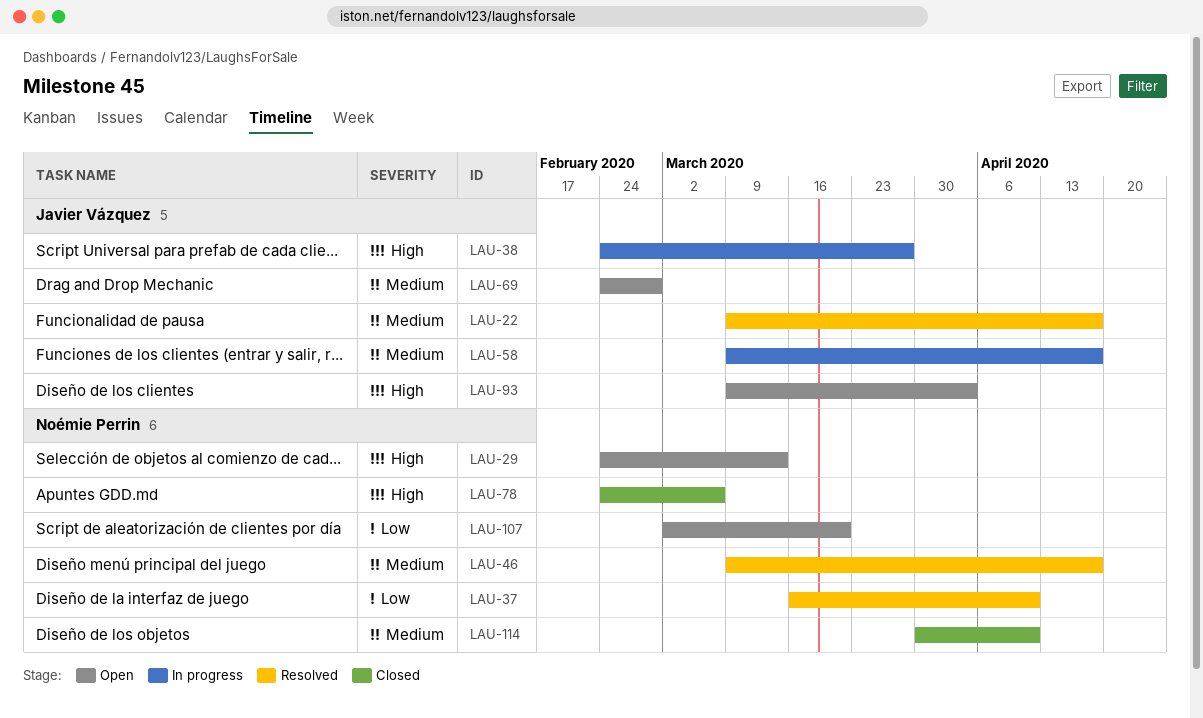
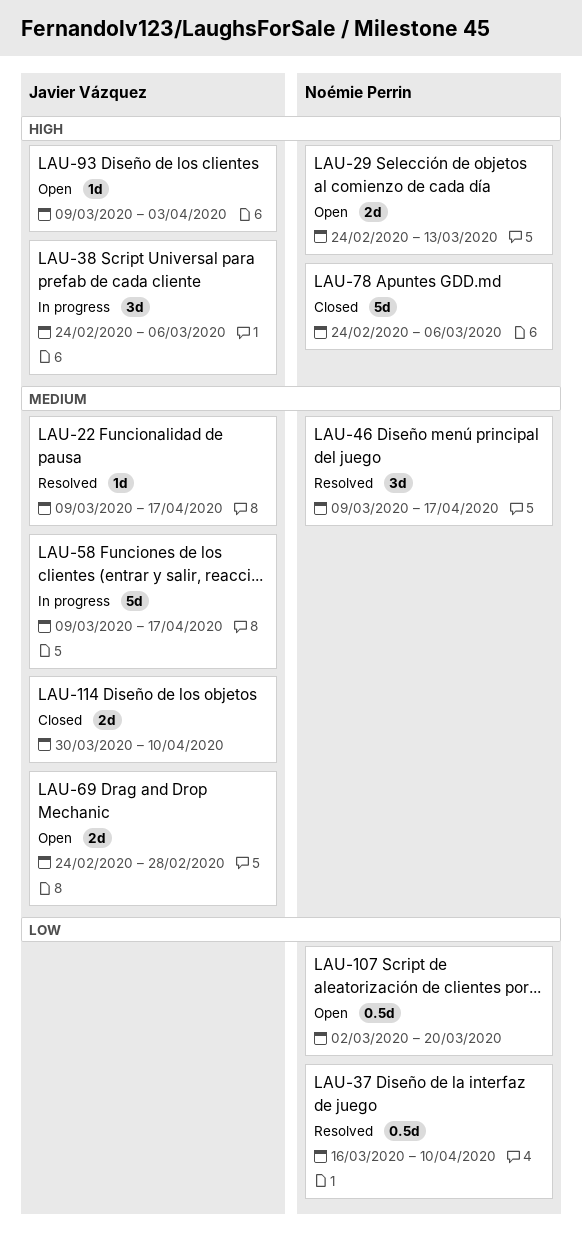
LAU-38, due: Mar 27 -> Mar 6
LAU-114, owner: Noémie Perrin -> Javier Vázquez

